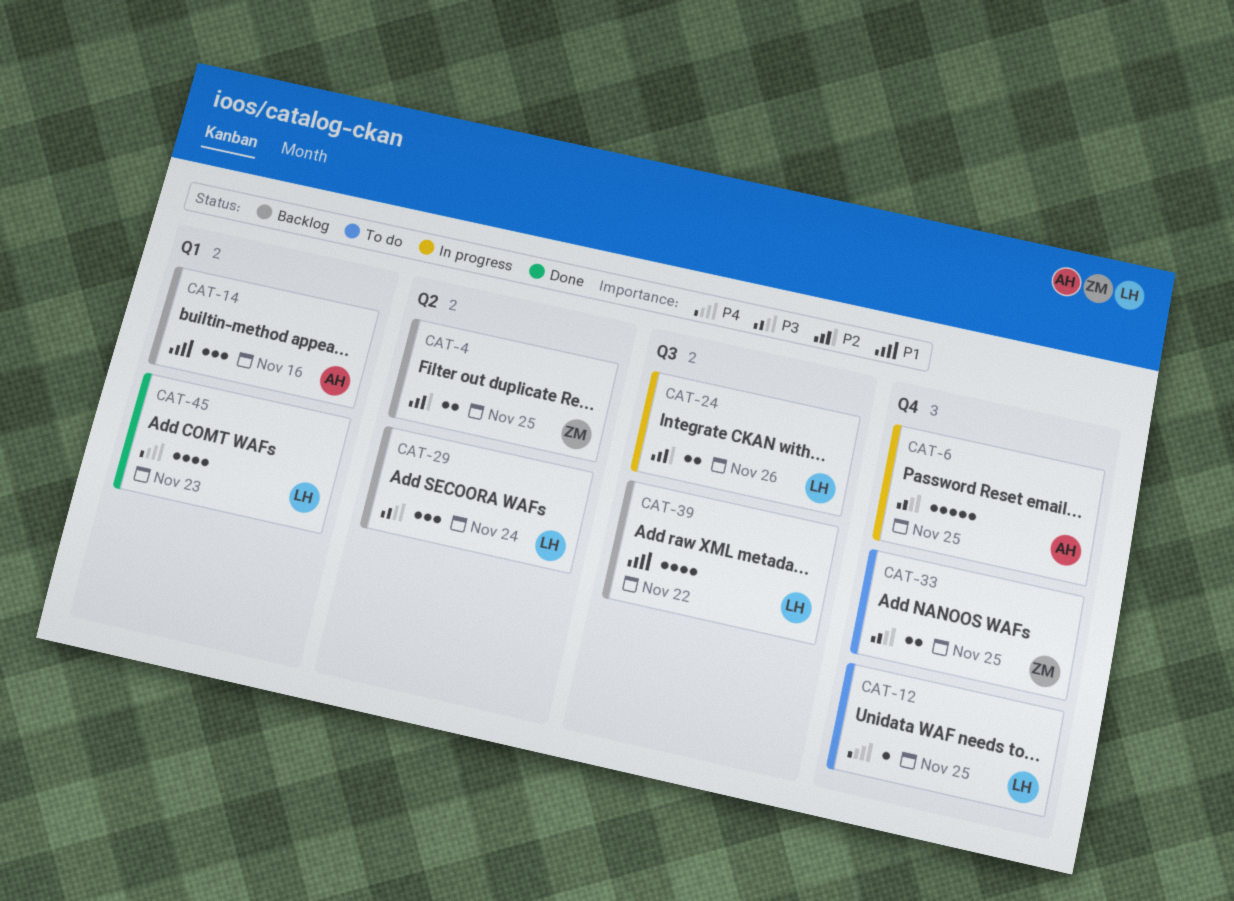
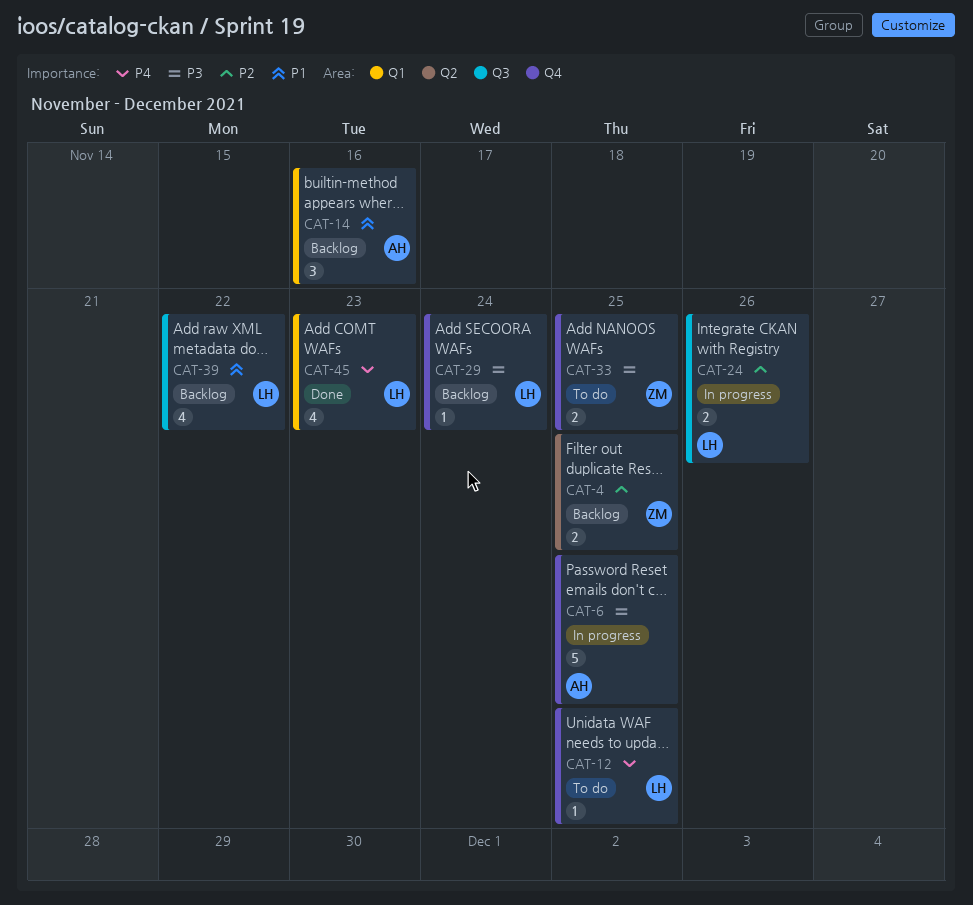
CAT-29, label: Q2 -> Q4
CAT-29, estimate: 3 -> 1

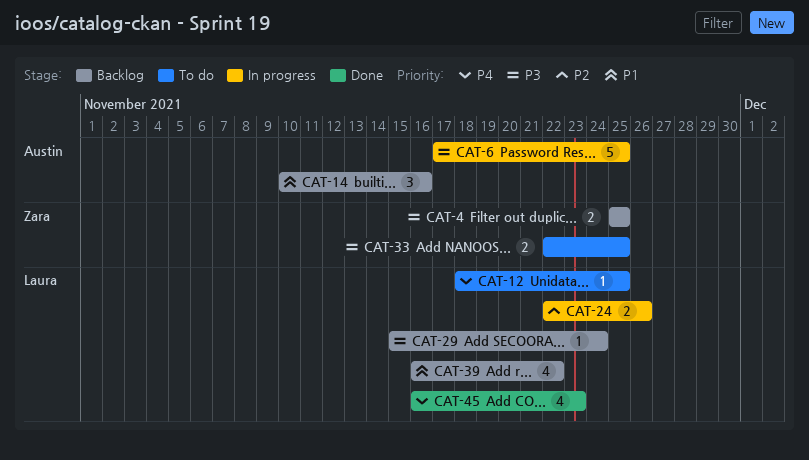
CAT-4, priority: P2 -> P3

